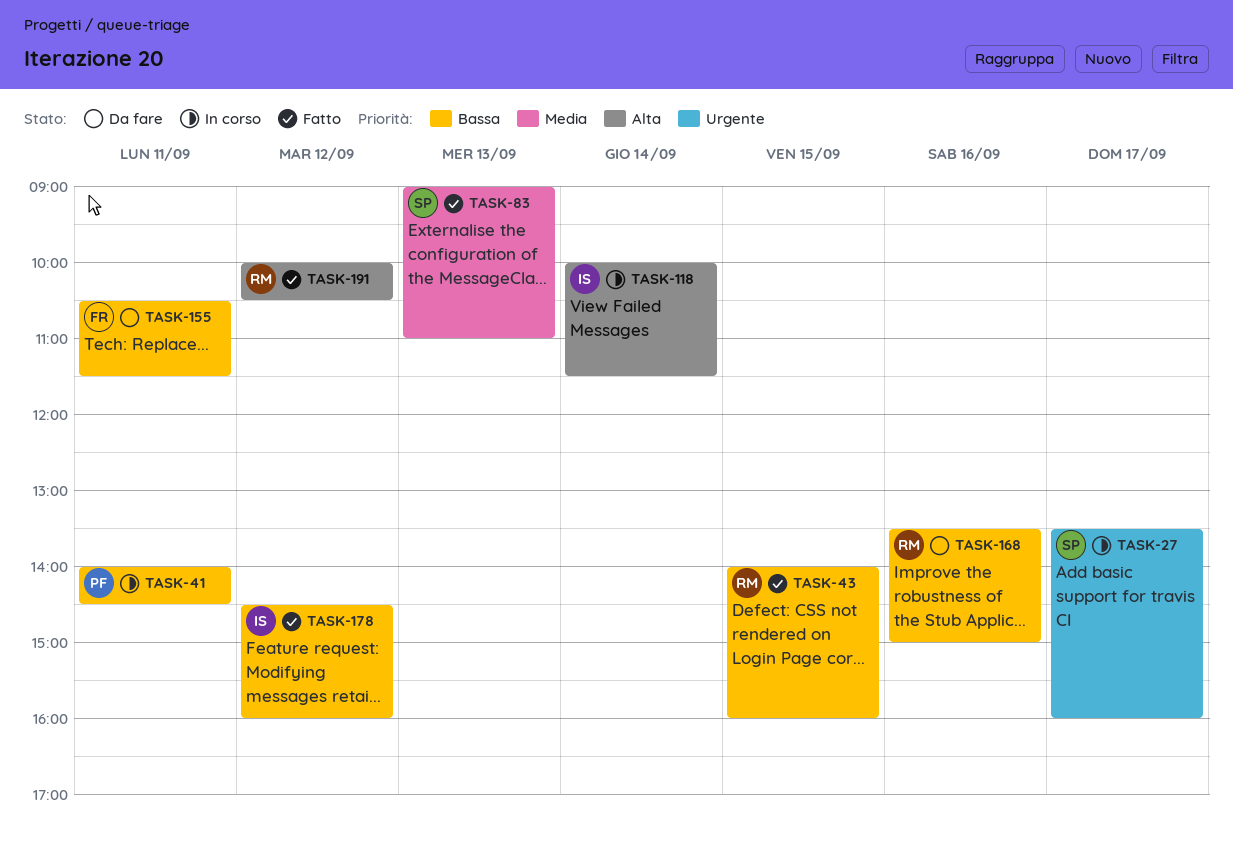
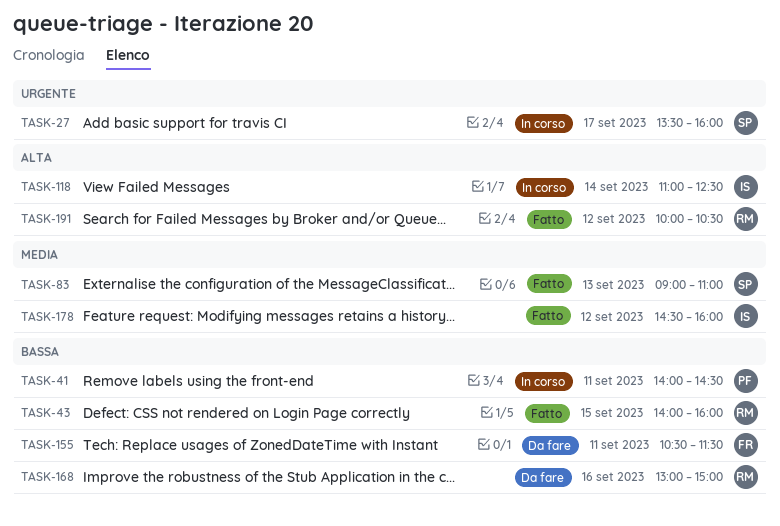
TASK-118, begins: 10:00 -> 11:00
TASK-118, ends: 11:30 -> 12:30
TASK-168, begins: 13:30 -> 13:00
TASK-178, priority: Bassa -> Media

